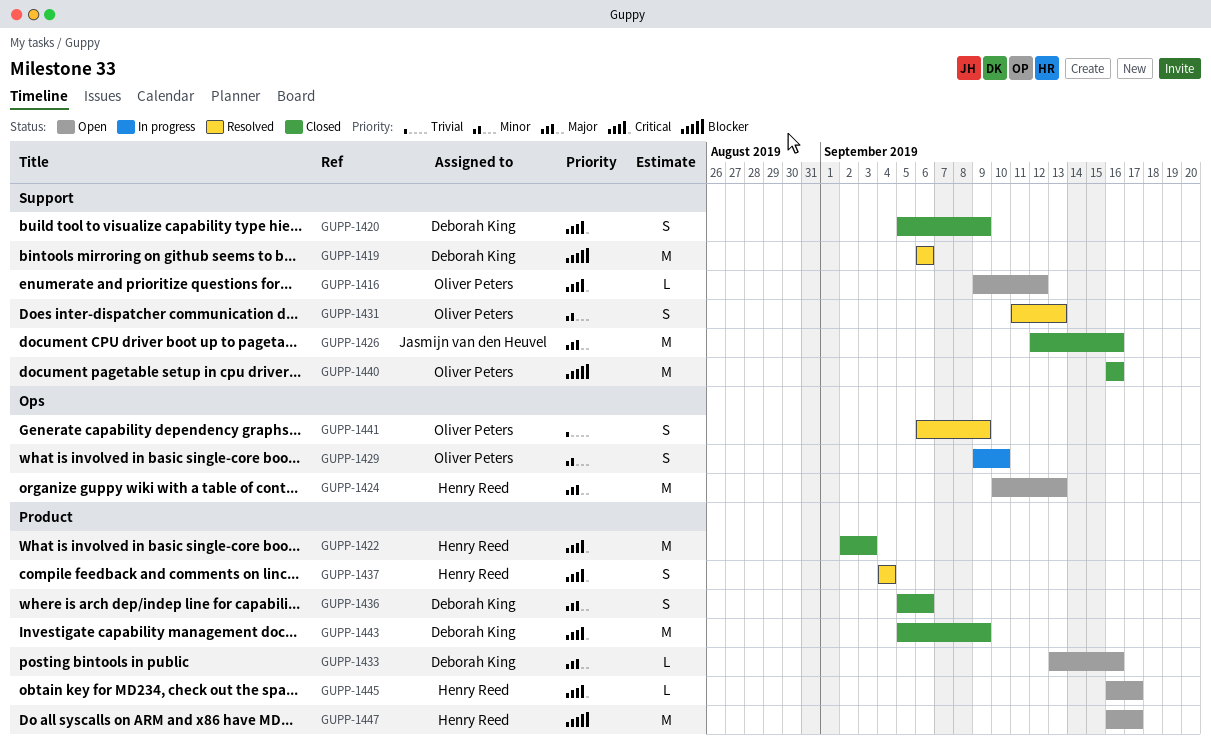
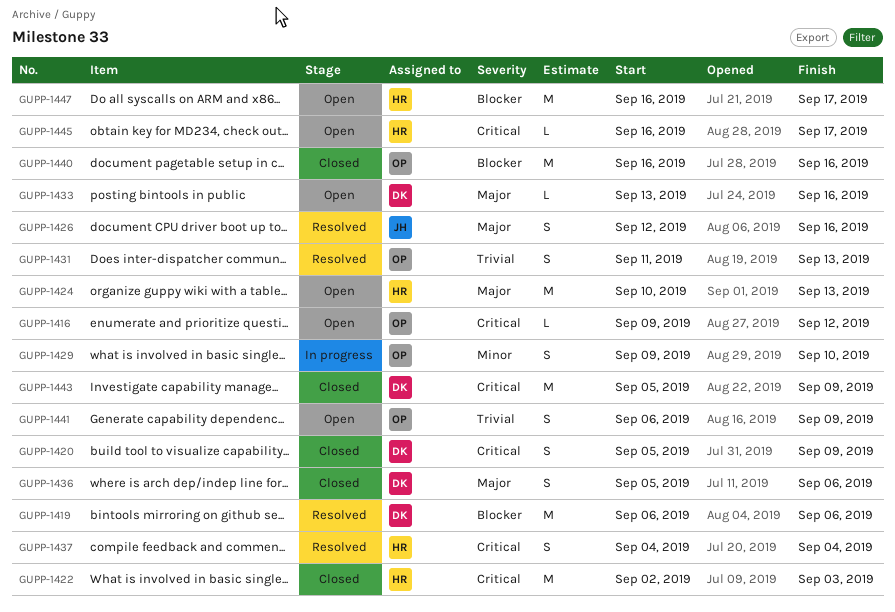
GUPP-1426, status: Closed -> Resolved
GUPP-1426, estimate: M -> S
GUPP-1431, priority: Minor -> Trivial
GUPP-1441, status: Resolved -> Open

